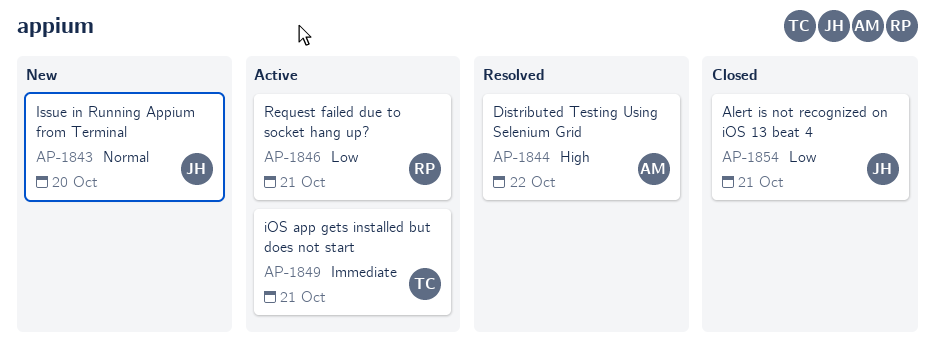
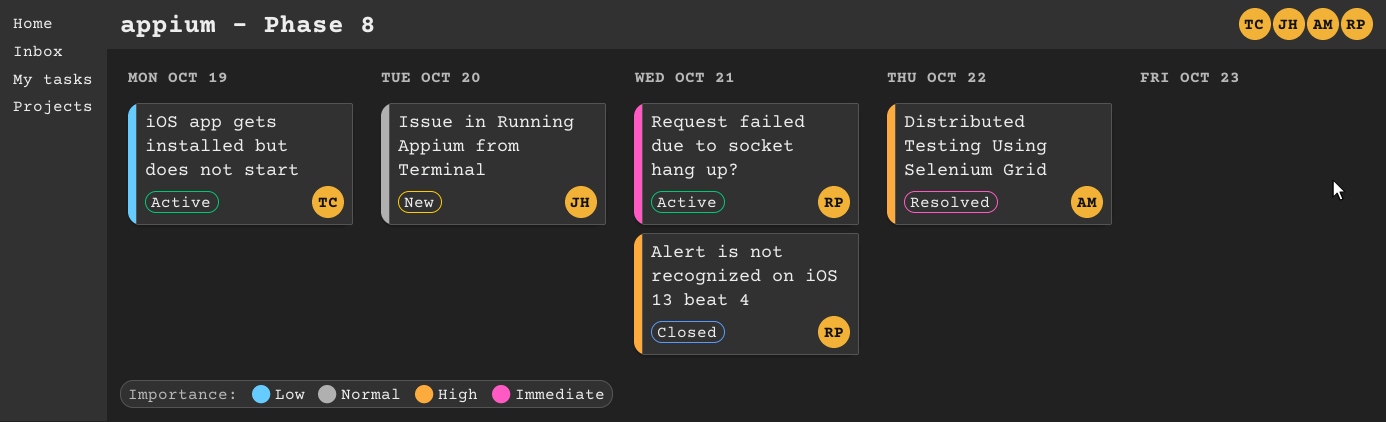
Alert is not recognized on iOS 13 beat 4, owner: JH -> RP
Alert is not recognized on iOS 13 beat 4, priority: Low -> High
iOS app gets installed but does not start, priority: Immediate -> Low
iOS app gets installed but does not start, due: Oct 21 -> Oct 19
Request failed due to socket hang up?, priority: Low -> Immediate

